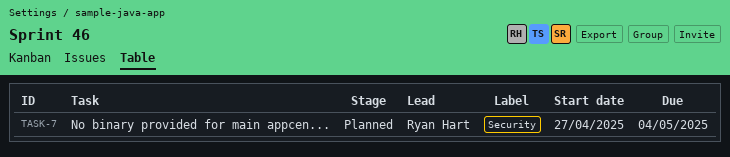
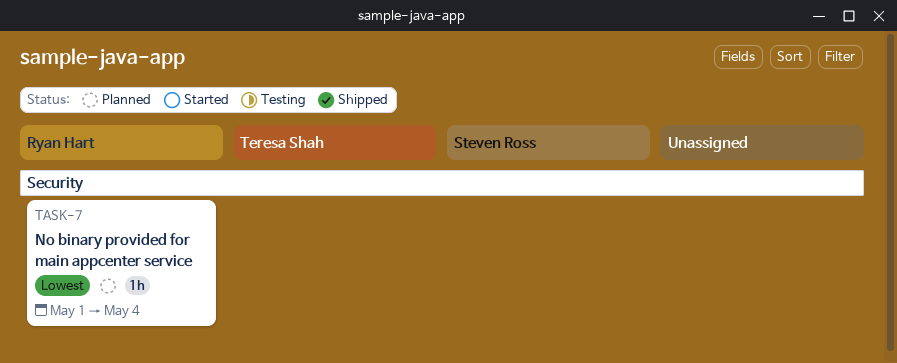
TASK-7, start: Apr 27 -> May 1

